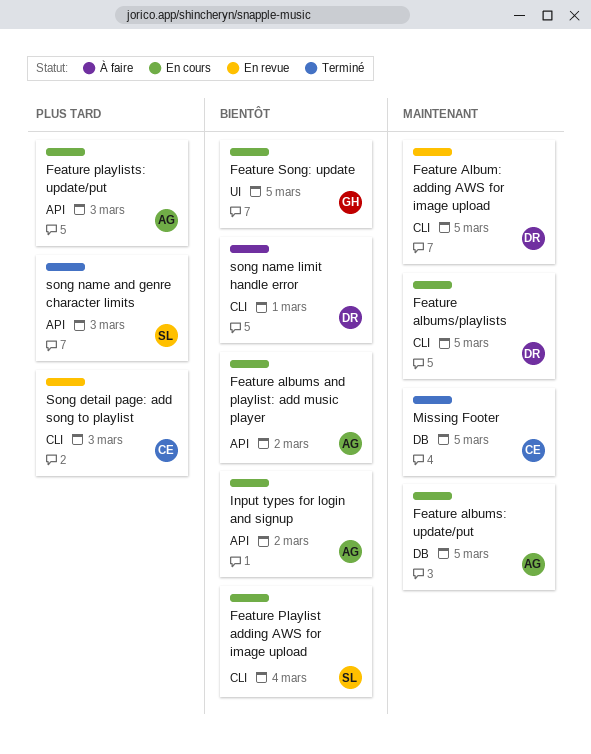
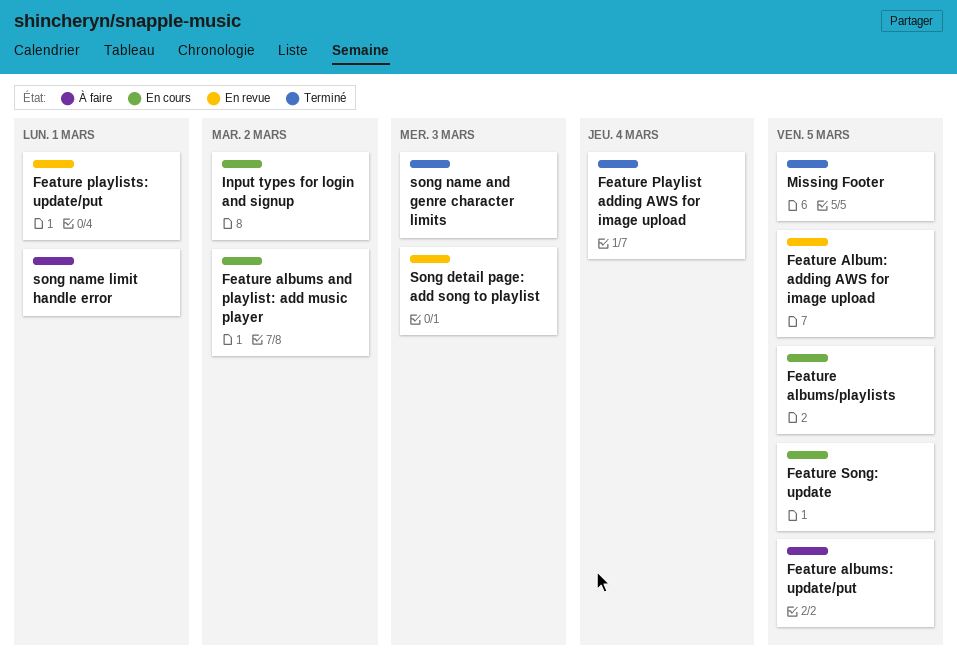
Feature albums: update/put, status: En cours -> À faire
Feature Playlist adding AWS for image upload, status: En cours -> Terminé
Feature playlists: update/put, status: En cours -> En revue
Feature playlists: update/put, due: Mar 3 -> Mar 1

